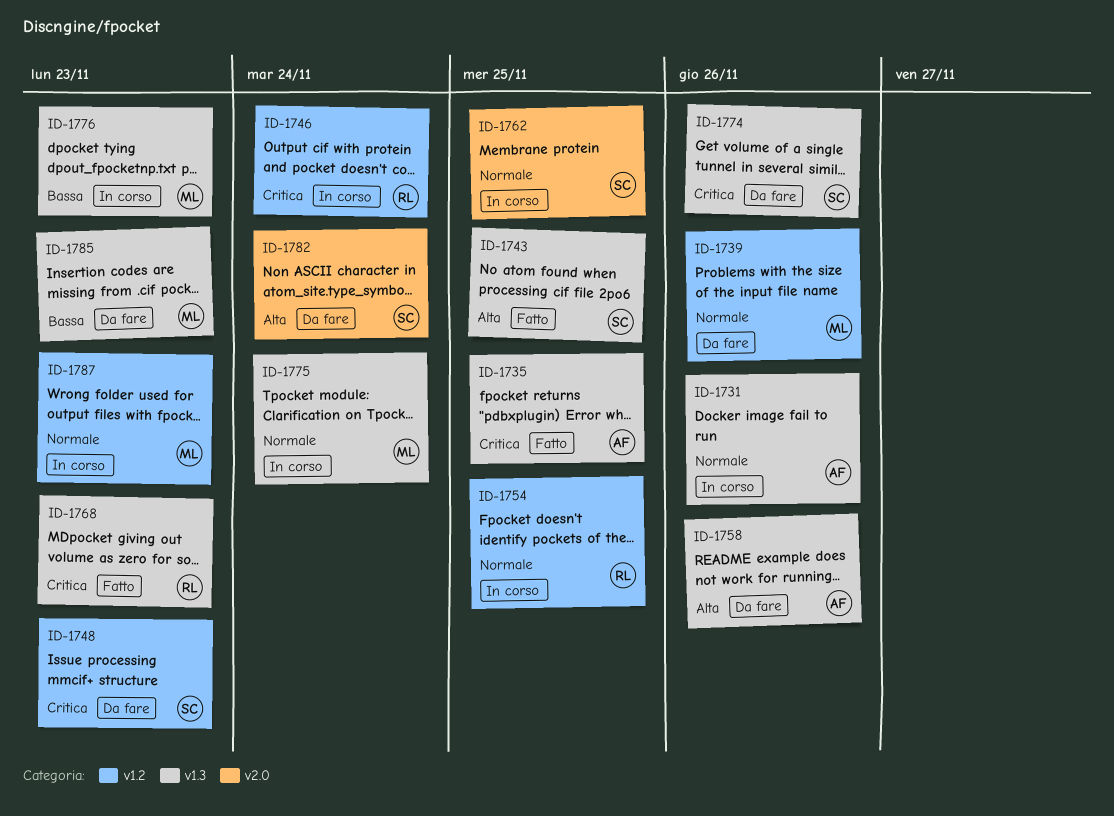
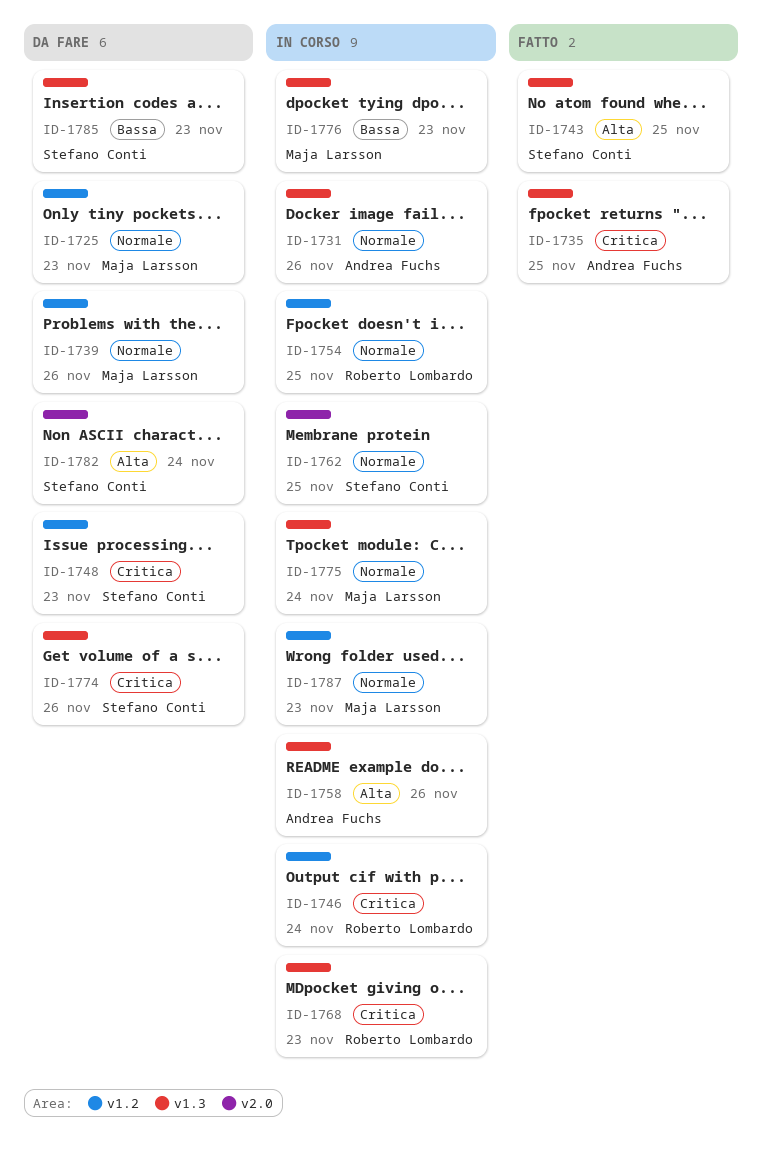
ID-1725: none -> present
ID-1758, status: Da fare -> In corso
ID-1768, status: Fatto -> In corso
ID-1785, owner: Maja Larsson -> Stefano Conti

